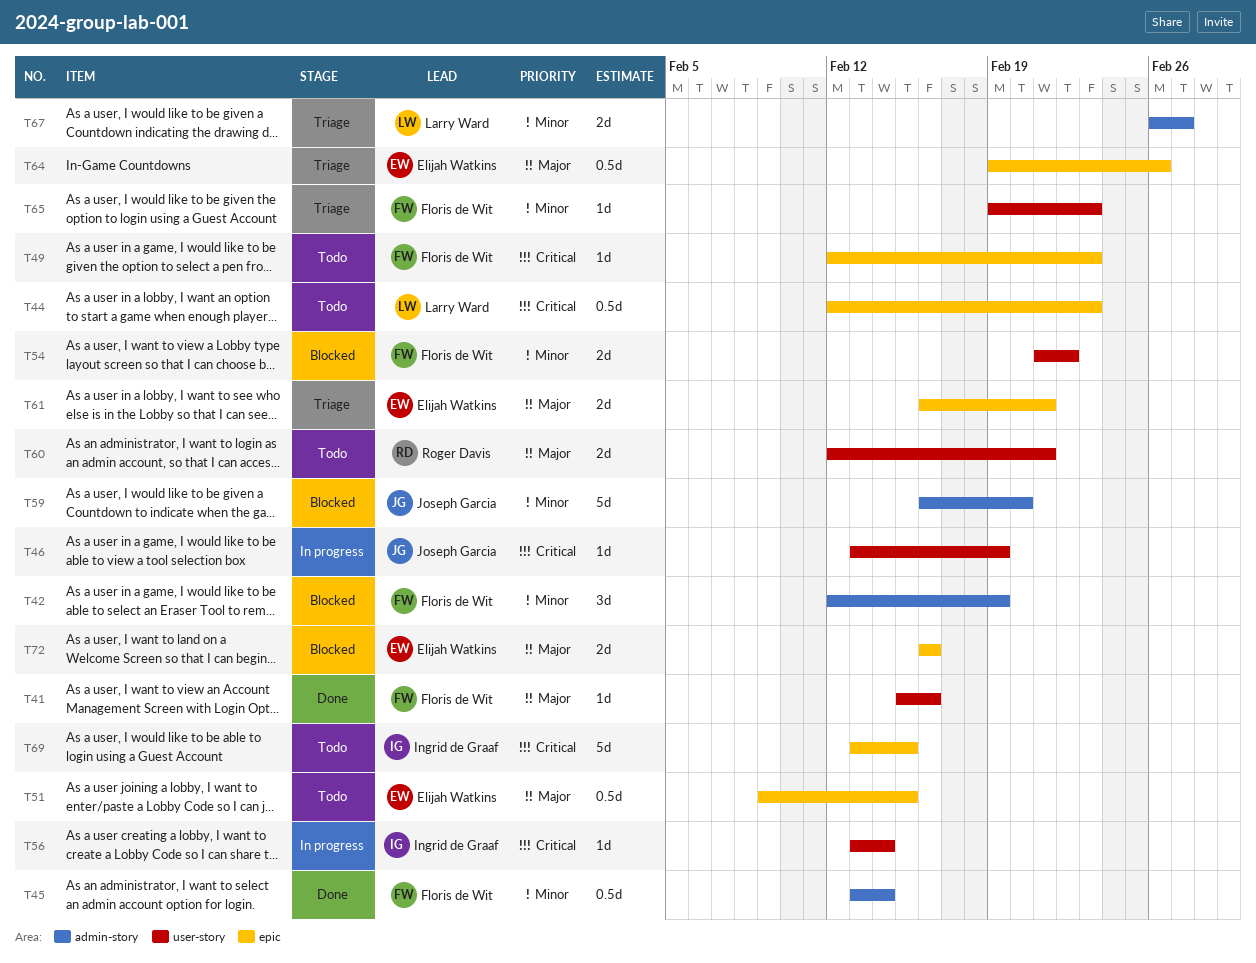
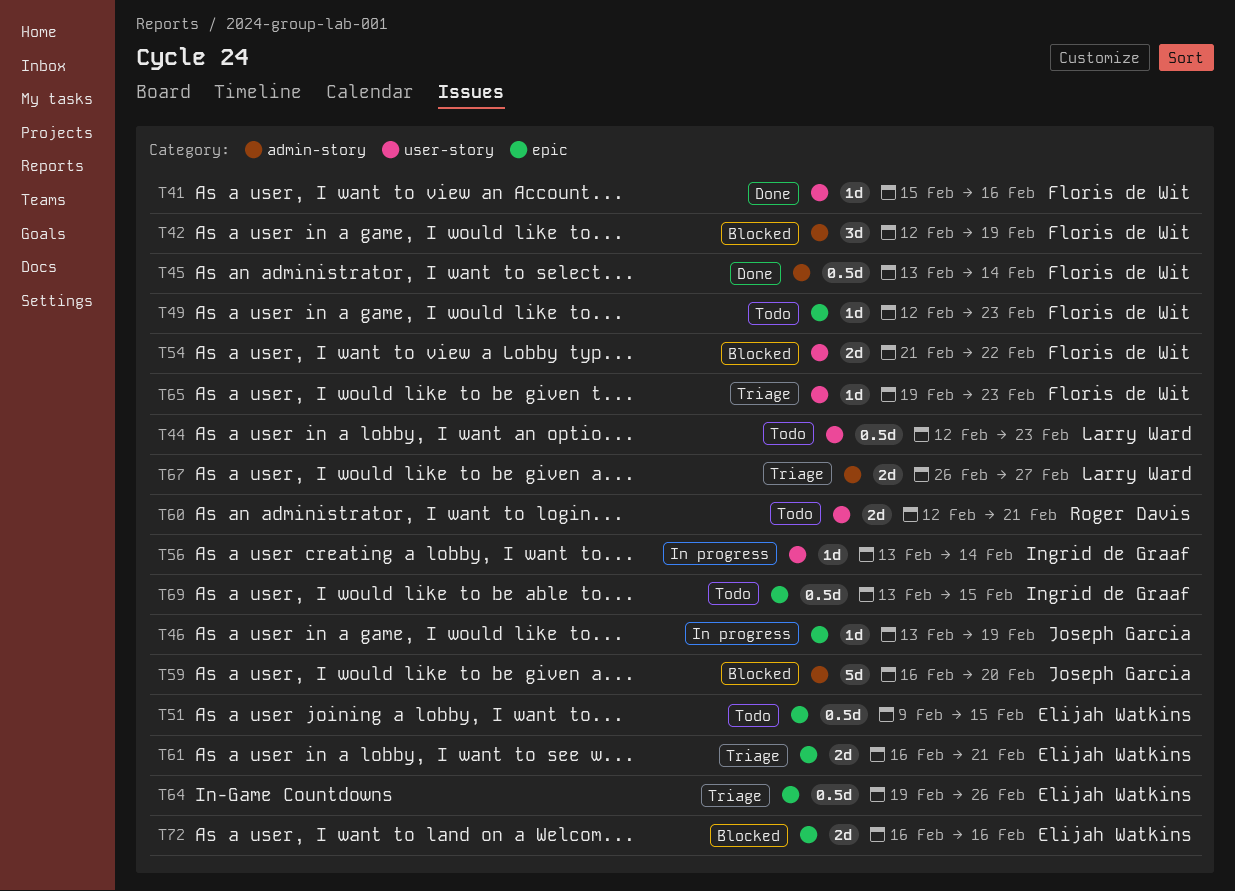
T44, label: epic -> user-story
T46, label: user-story -> epic
T69, estimate: 5d -> 0.5d

